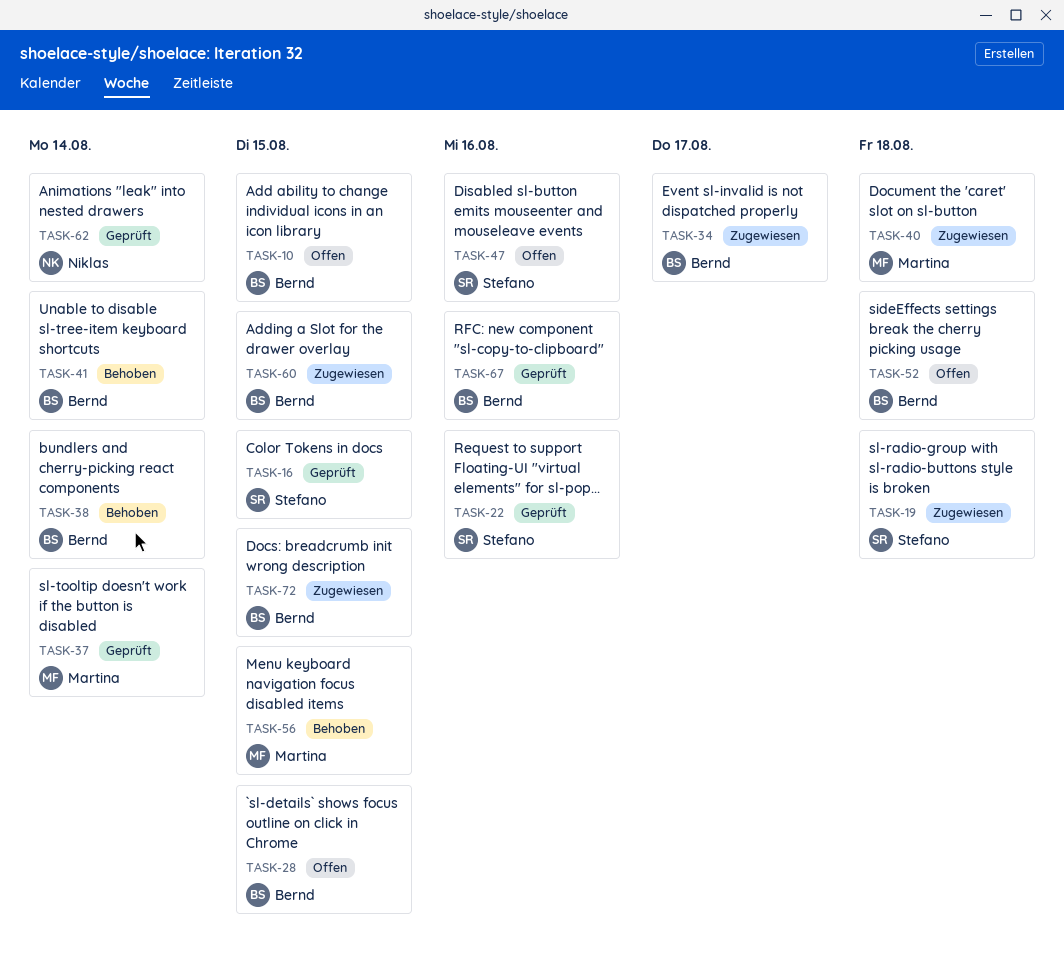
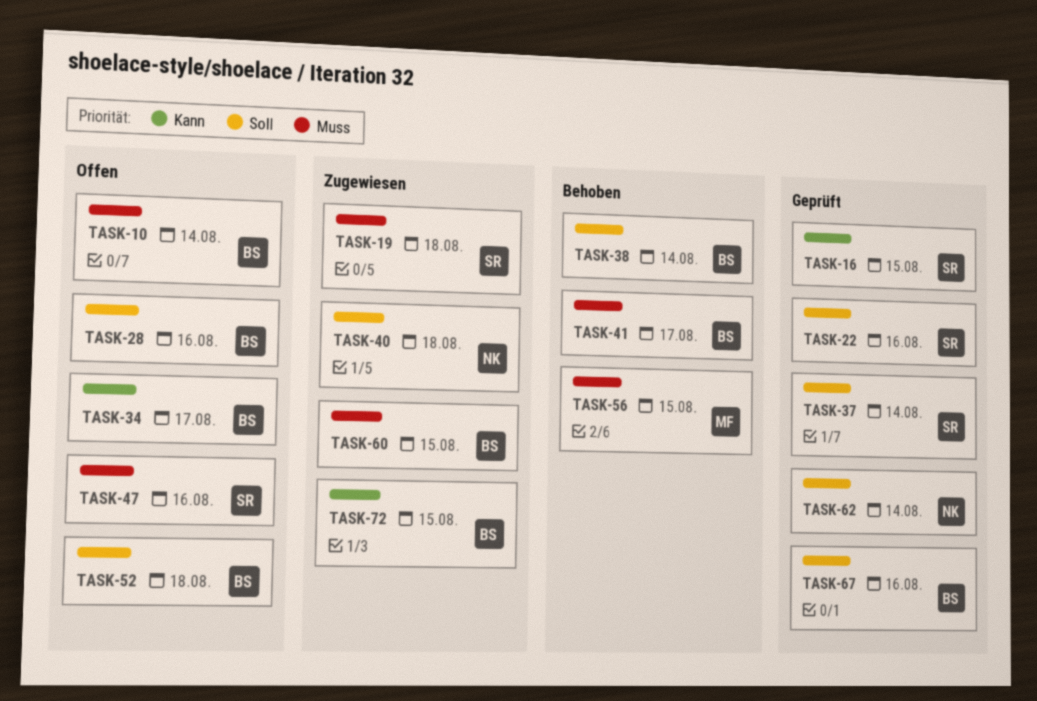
TASK-10, due: Aug 15 -> Aug 14
TASK-28, due: Aug 15 -> Aug 16
TASK-34, status: Zugewiesen -> Offen
TASK-37, owner: Martina -> Stefano
TASK-40, owner: Martina -> Niklas
TASK-41, due: Aug 14 -> Aug 17

